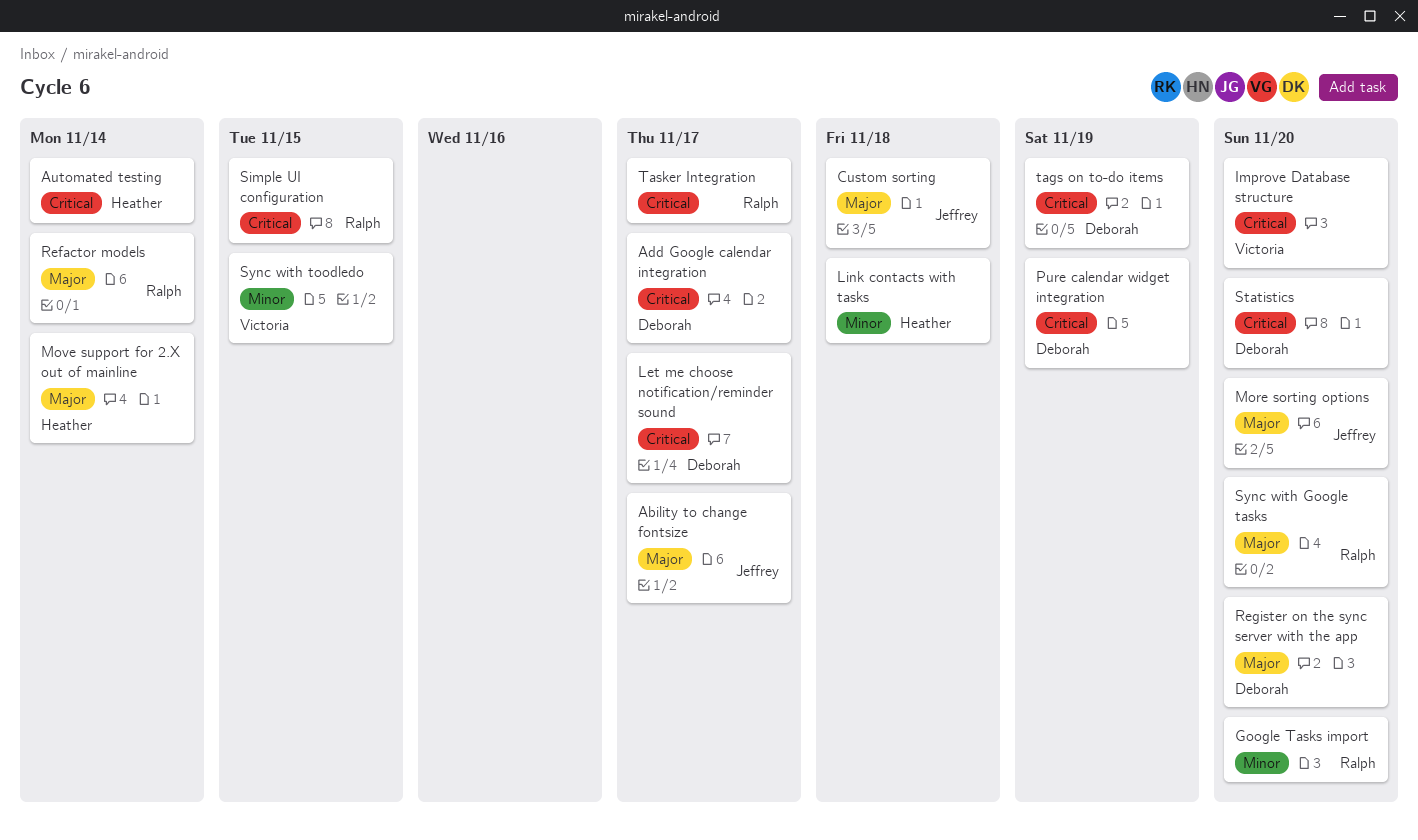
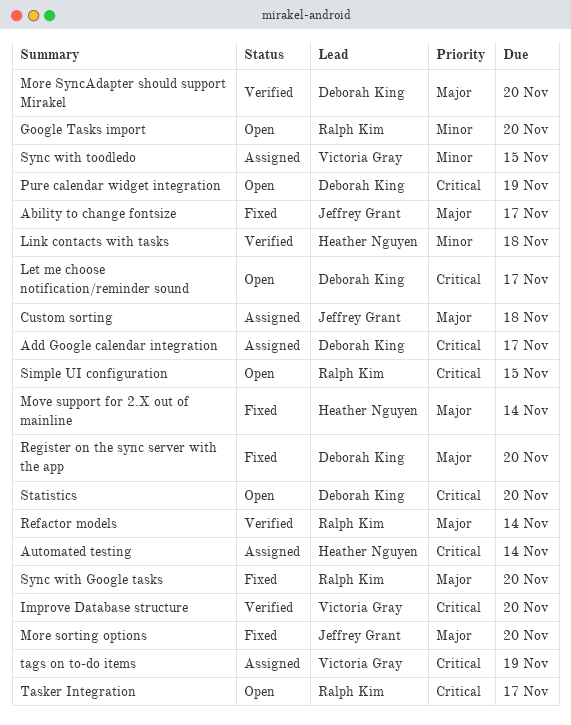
More SyncAdapter should support Mirakel: none -> present
tags on to-do items, owner: Deborah King -> Victoria Gray

